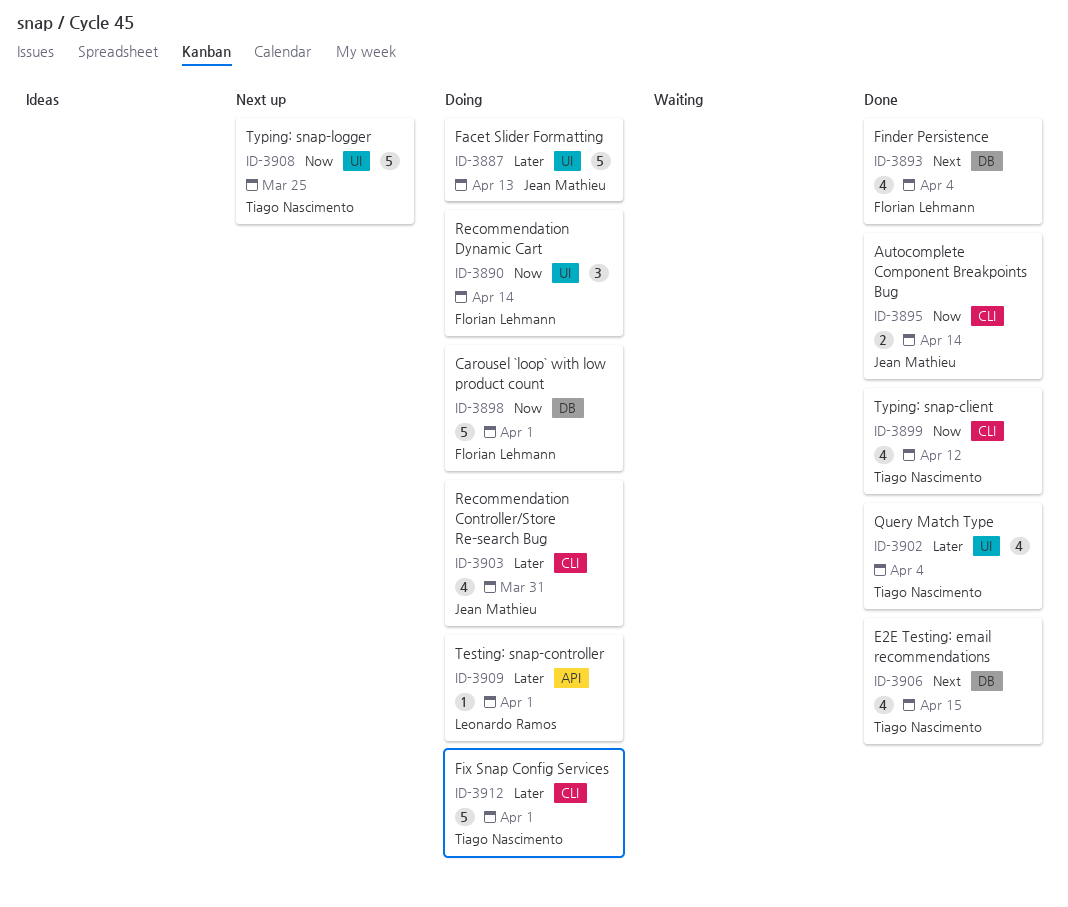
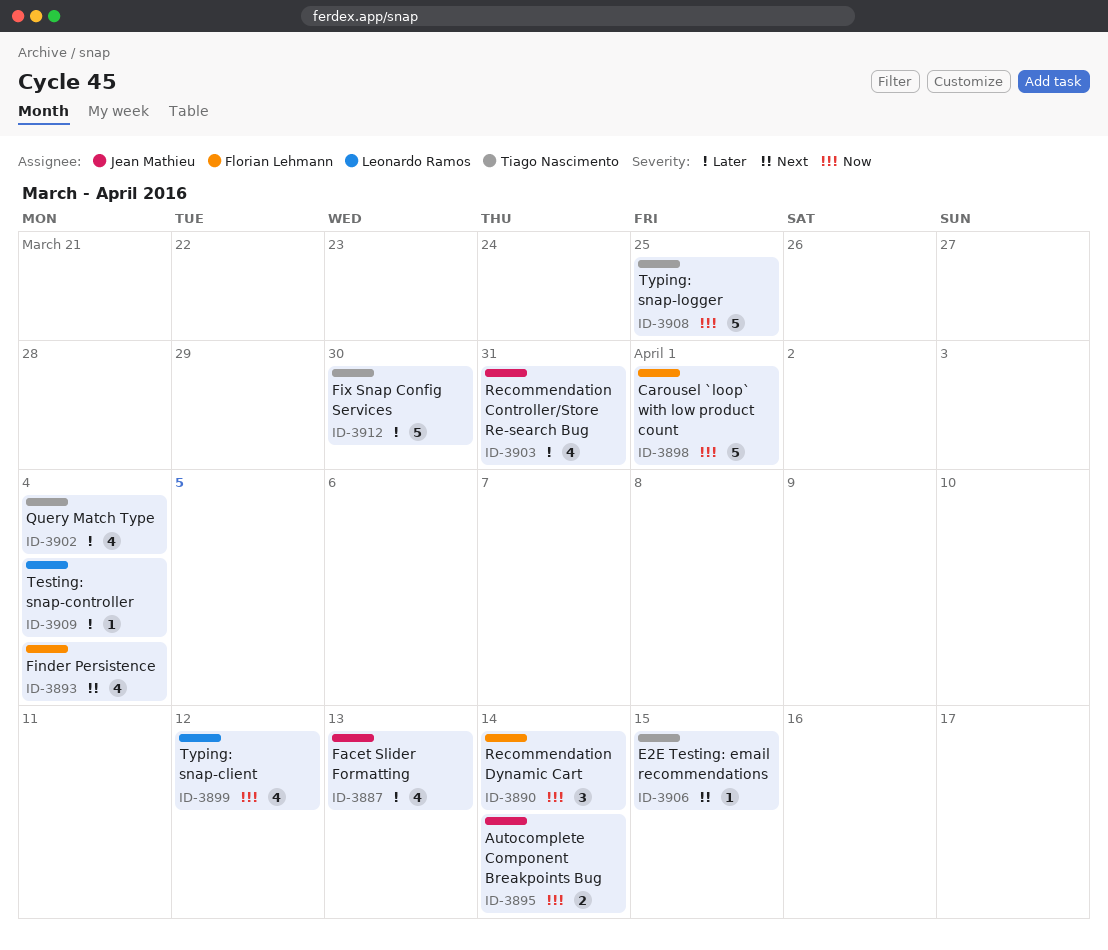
ID-3887, estimate: 5 -> 4
ID-3899, owner: Tiago Nascimento -> Leonardo Ramos
ID-3906, estimate: 4 -> 1
ID-3909, due: Apr 1 -> Apr 4
ID-3912, due: Apr 1 -> Mar 30

